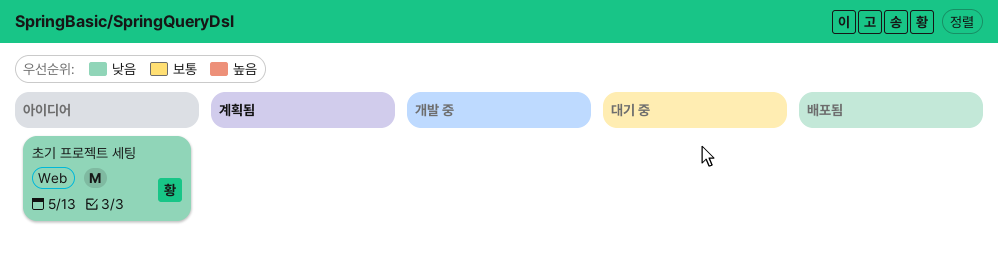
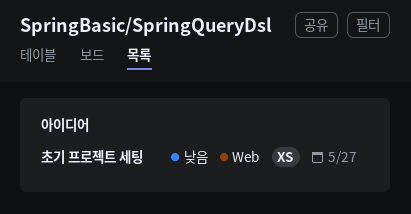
초기 프로젝트 세팅, estimate: M -> XS
초기 프로젝트 세팅, due: May 13 -> May 27

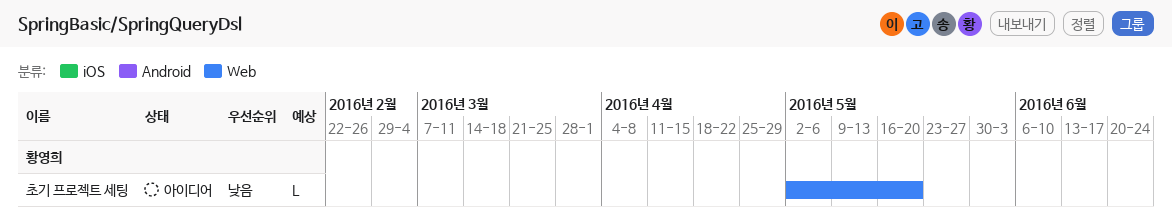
초기 프로젝트 세팅, estimate: XS -> L
초기 프로젝트 세팅, due: May 27 -> May 20

